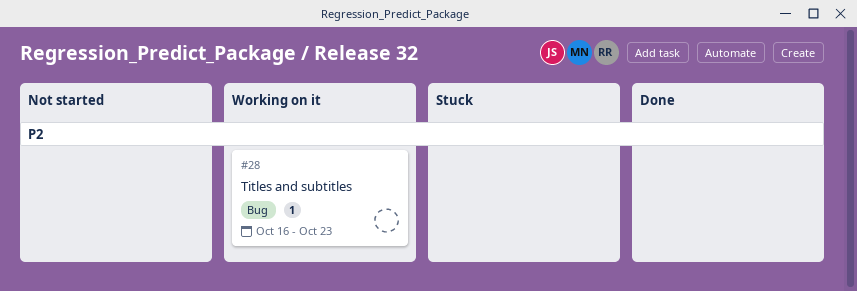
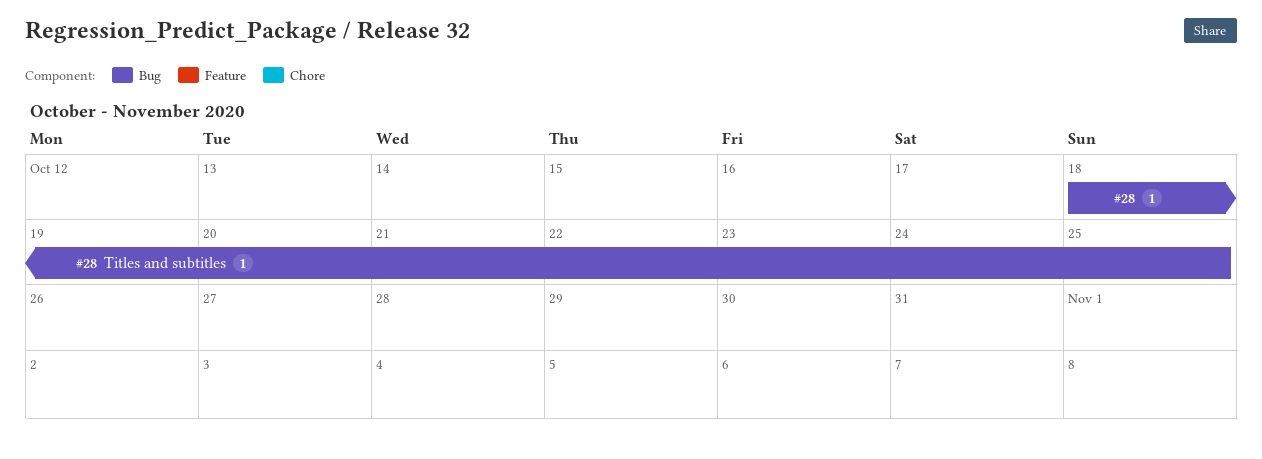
#28, start: Oct 16 -> Oct 18
#28, due: Oct 23 -> Oct 25

